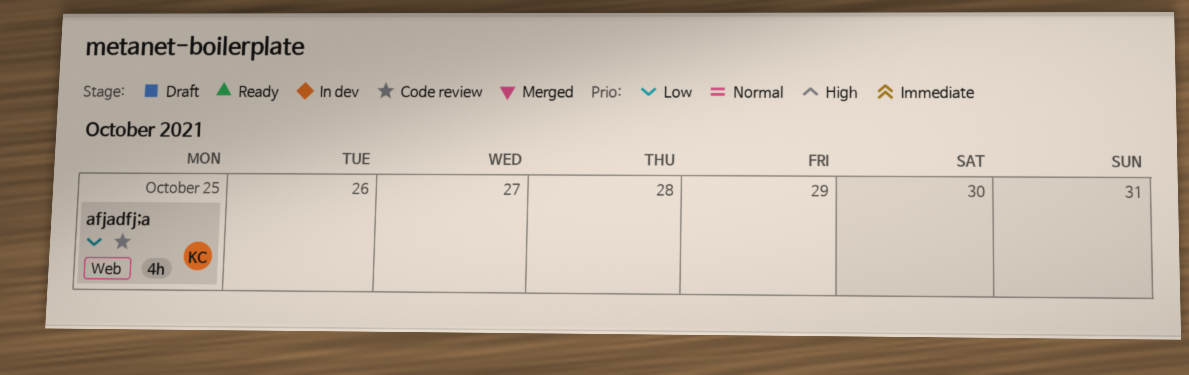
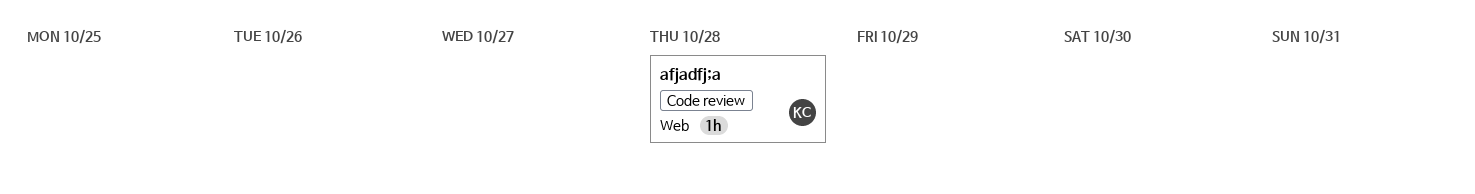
afjadfj;a, estimate: 4h -> 1h
afjadfj;a, due: Oct 25 -> Oct 28

